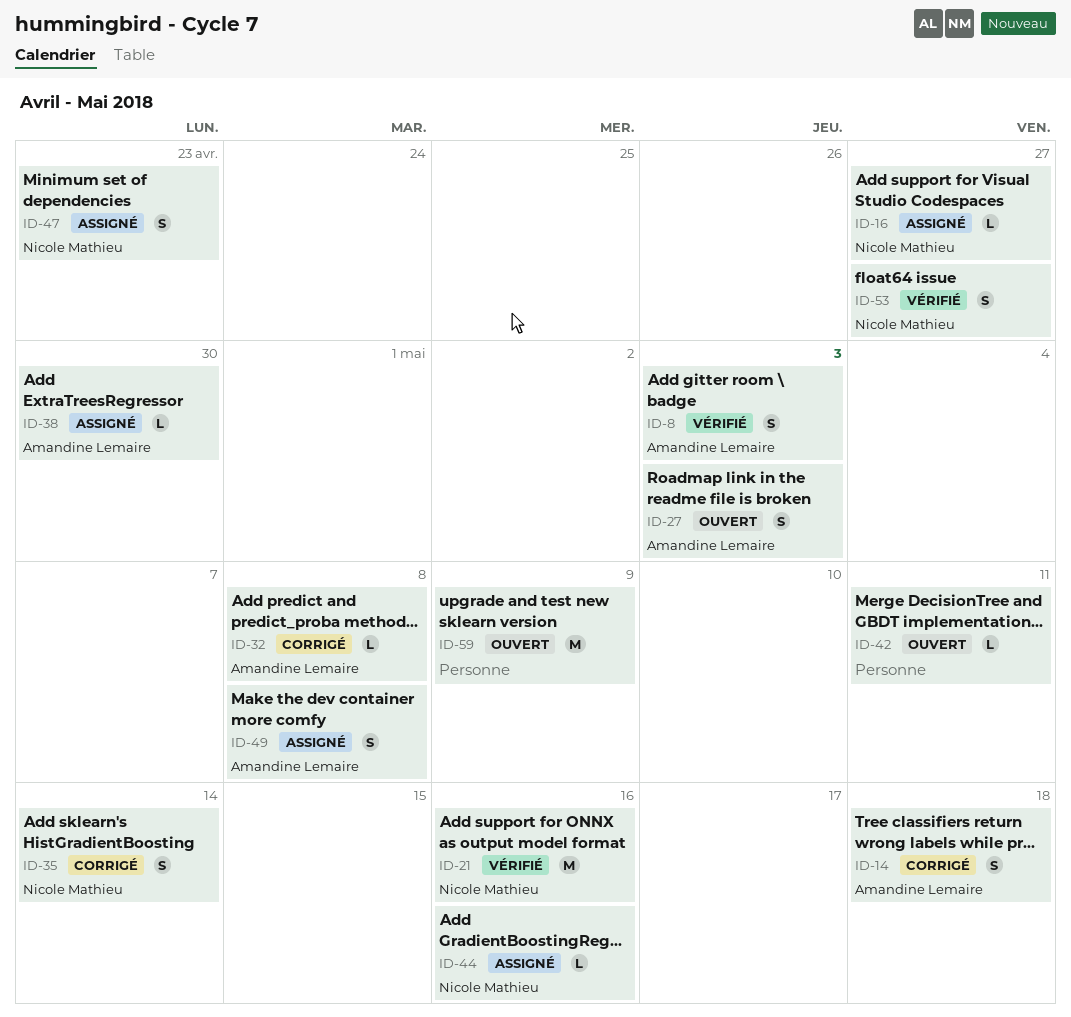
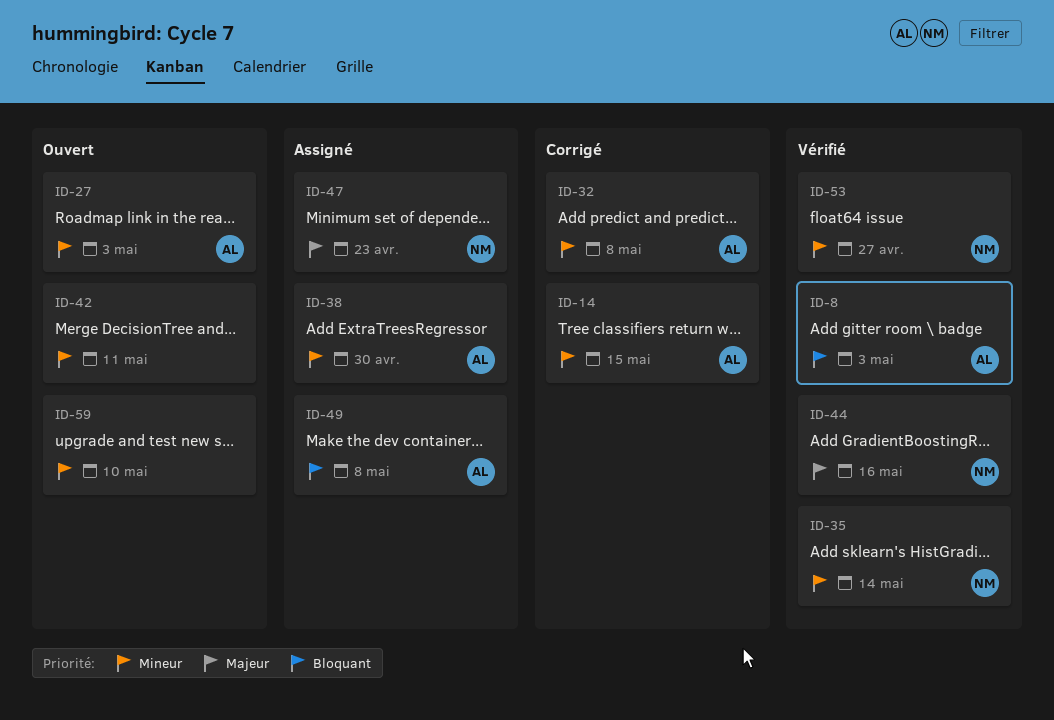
ID-14, due: May 18 -> May 15
ID-16: present -> none
ID-21: present -> none
ID-35, status: Corrigé -> Vérifié
ID-44, status: Assigné -> Vérifié
ID-59, due: May 9 -> May 10

